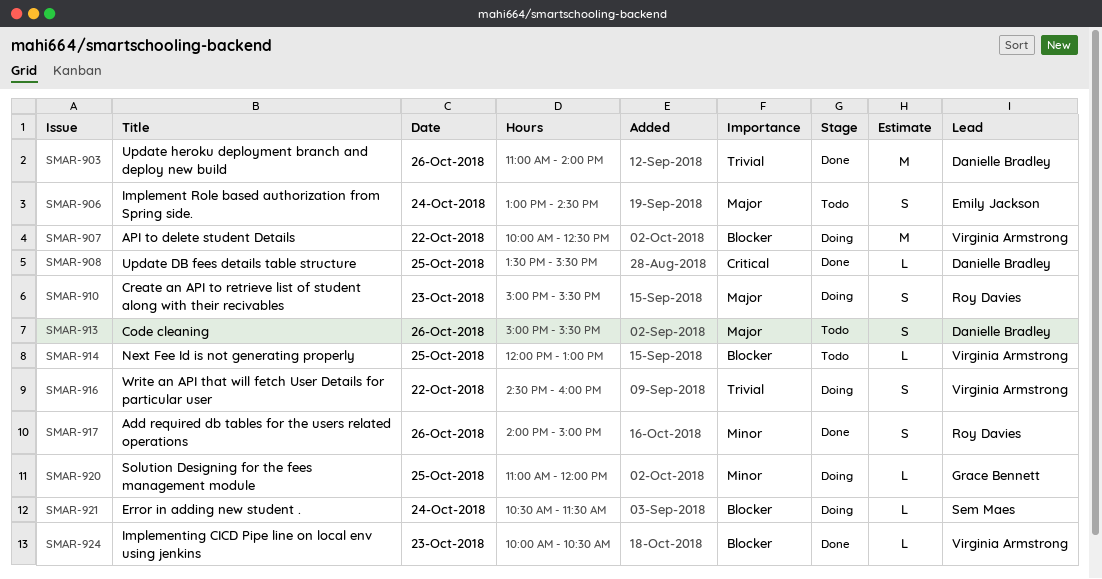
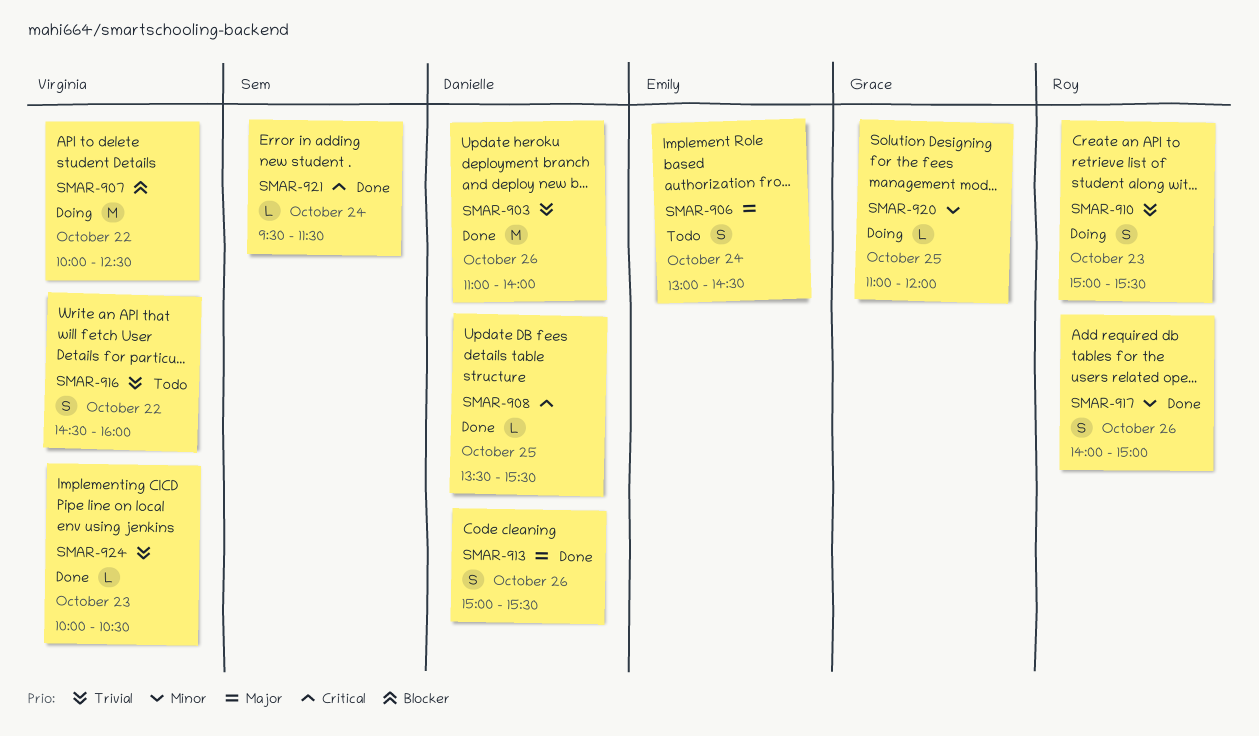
SMAR-910, priority: Major -> Trivial
SMAR-913, status: Todo -> Done
SMAR-914: present -> none
SMAR-916, status: Doing -> Todo
SMAR-921, status: Doing -> Done
SMAR-921, priority: Blocker -> Critical
SMAR-921, begins: 10:30 -> 09:30
SMAR-924, priority: Blocker -> Trivial

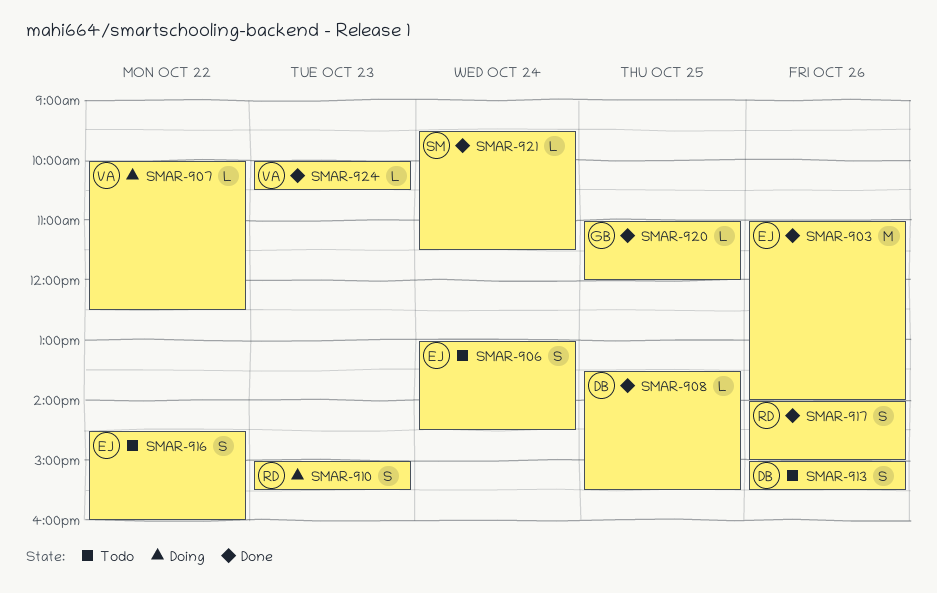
SMAR-903, owner: Danielle -> Emily
SMAR-907, estimate: M -> L
SMAR-913, status: Done -> Todo
SMAR-916, owner: Virginia -> Emily
SMAR-920, status: Doing -> Done

